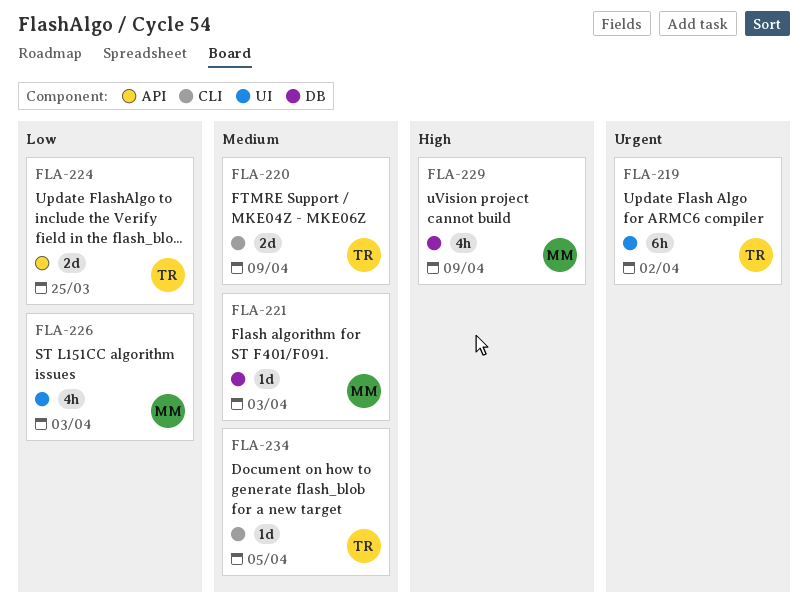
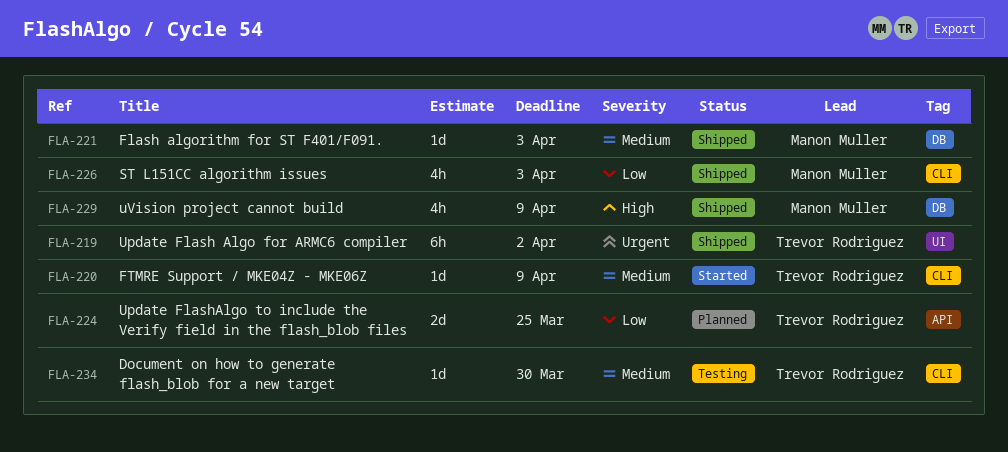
FLA-220, estimate: 2d -> 1d
FLA-226, label: UI -> CLI
FLA-234, due: Apr 5 -> Mar 30

